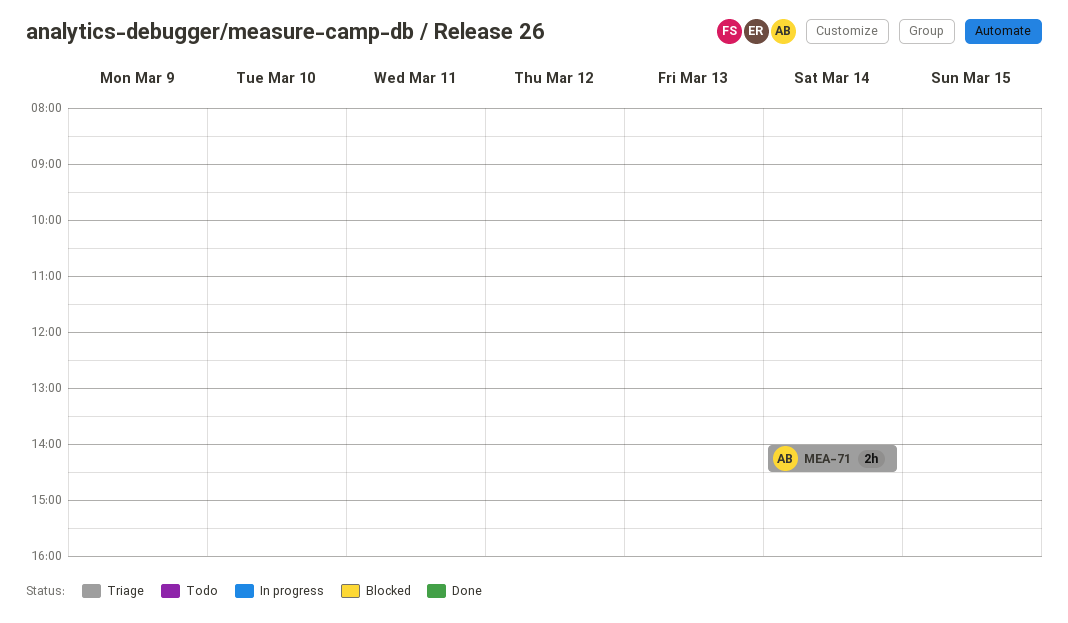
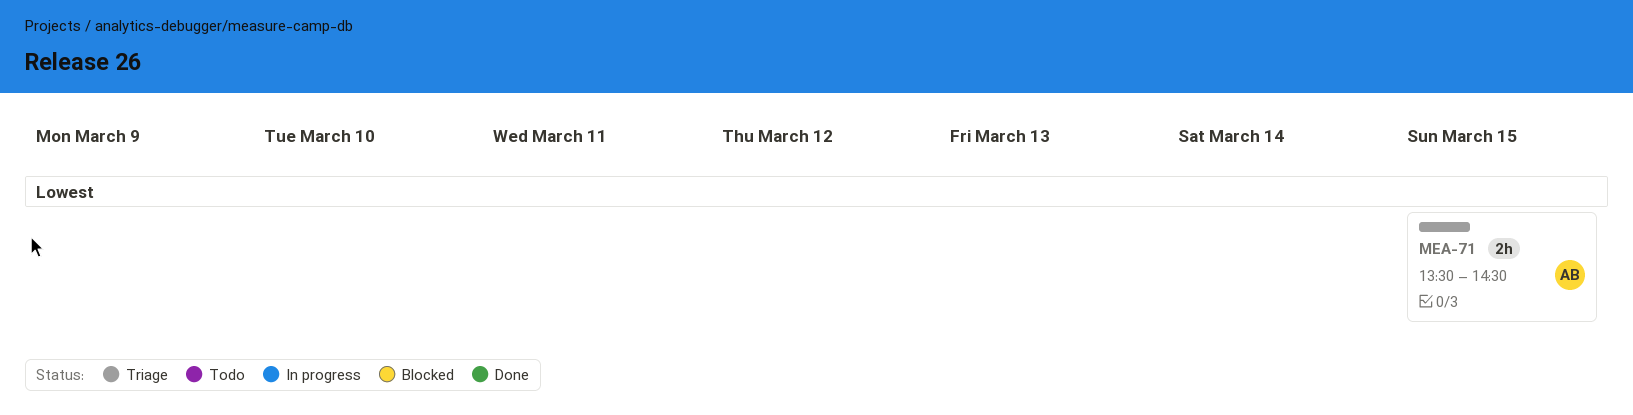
MEA-71, day: Mar 14 -> Mar 15
MEA-71, begins: 14:00 -> 13:30

